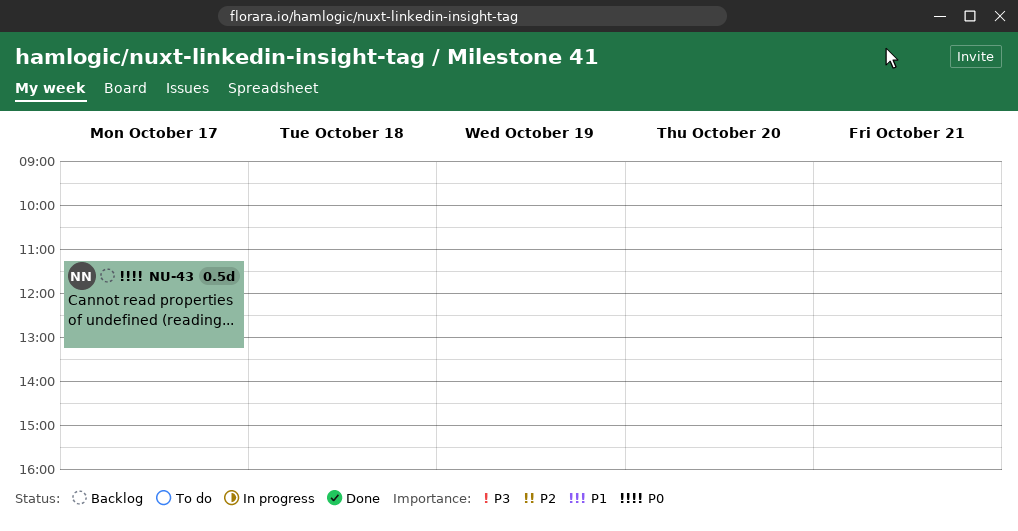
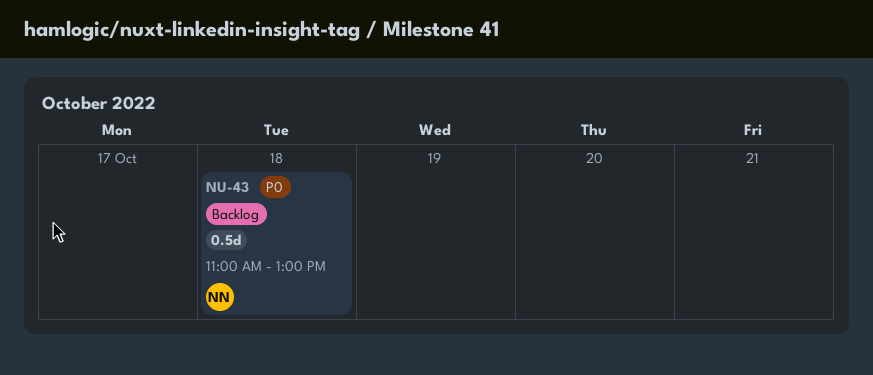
NU-43, day: Oct 17 -> Oct 18
NU-43, begins: 11:15 -> 11:00
NU-43, ends: 13:15 -> 13:00

